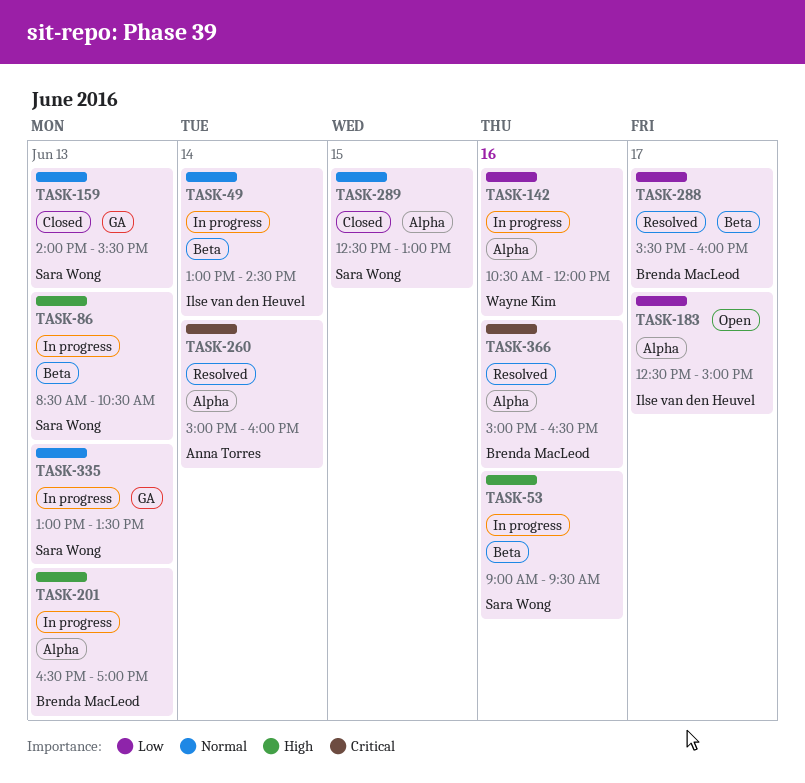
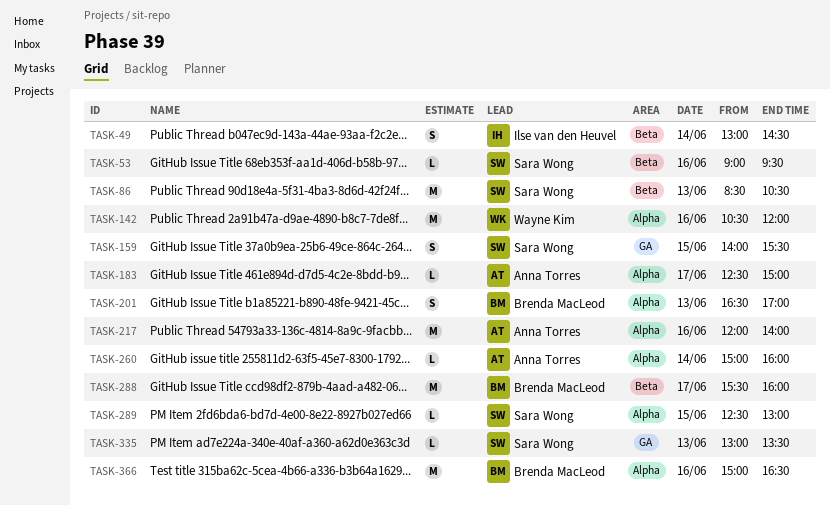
TASK-159, day: Jun 13 -> Jun 15
TASK-183, owner: Ilse van den Heuvel -> Anna Torres
TASK-217: none -> present

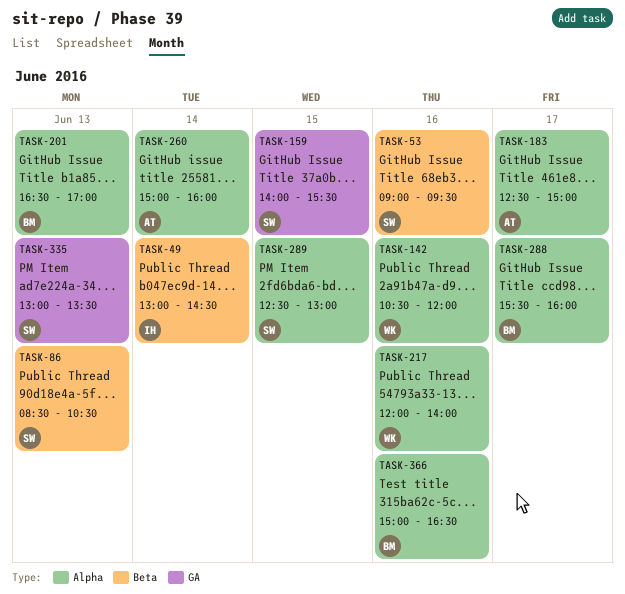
TASK-217, owner: Anna Torres -> Wayne Kim
TASK-288, label: Beta -> Alpha

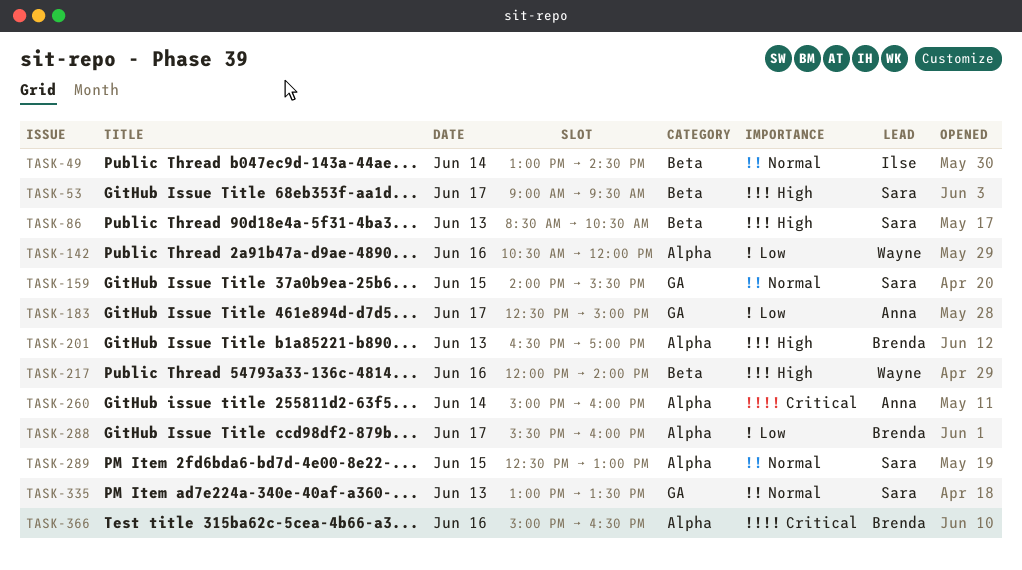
TASK-53, day: Jun 16 -> Jun 17
TASK-183, label: Alpha -> GA
TASK-217, label: Alpha -> Beta

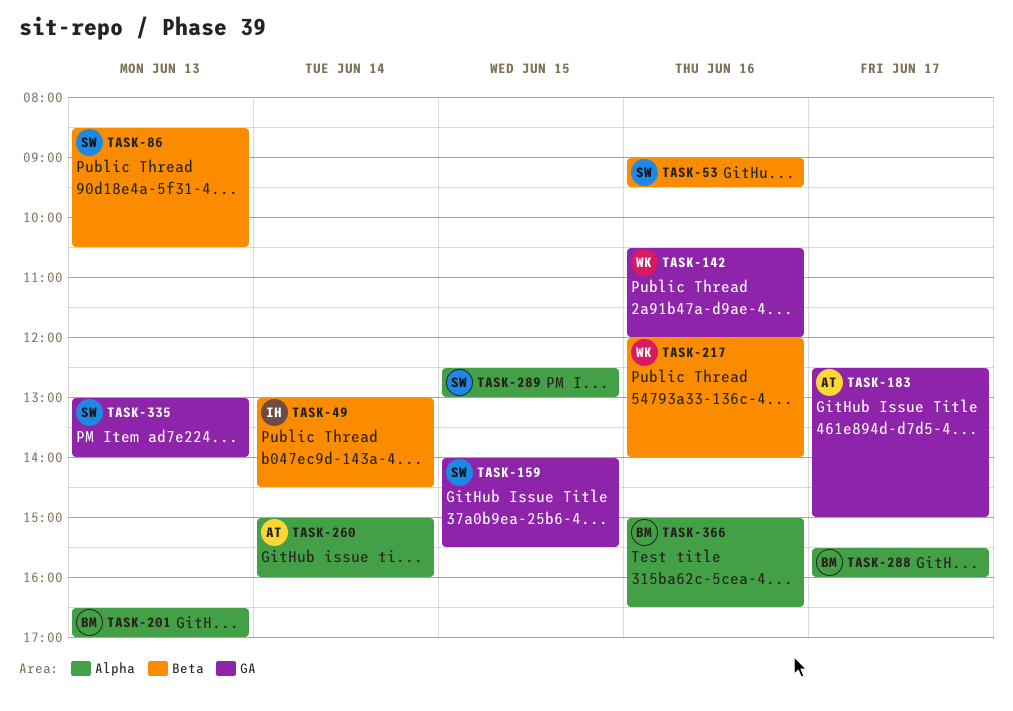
TASK-53, day: Jun 17 -> Jun 16
TASK-142, label: Alpha -> GA
TASK-335, ends: 13:30 -> 14:00

